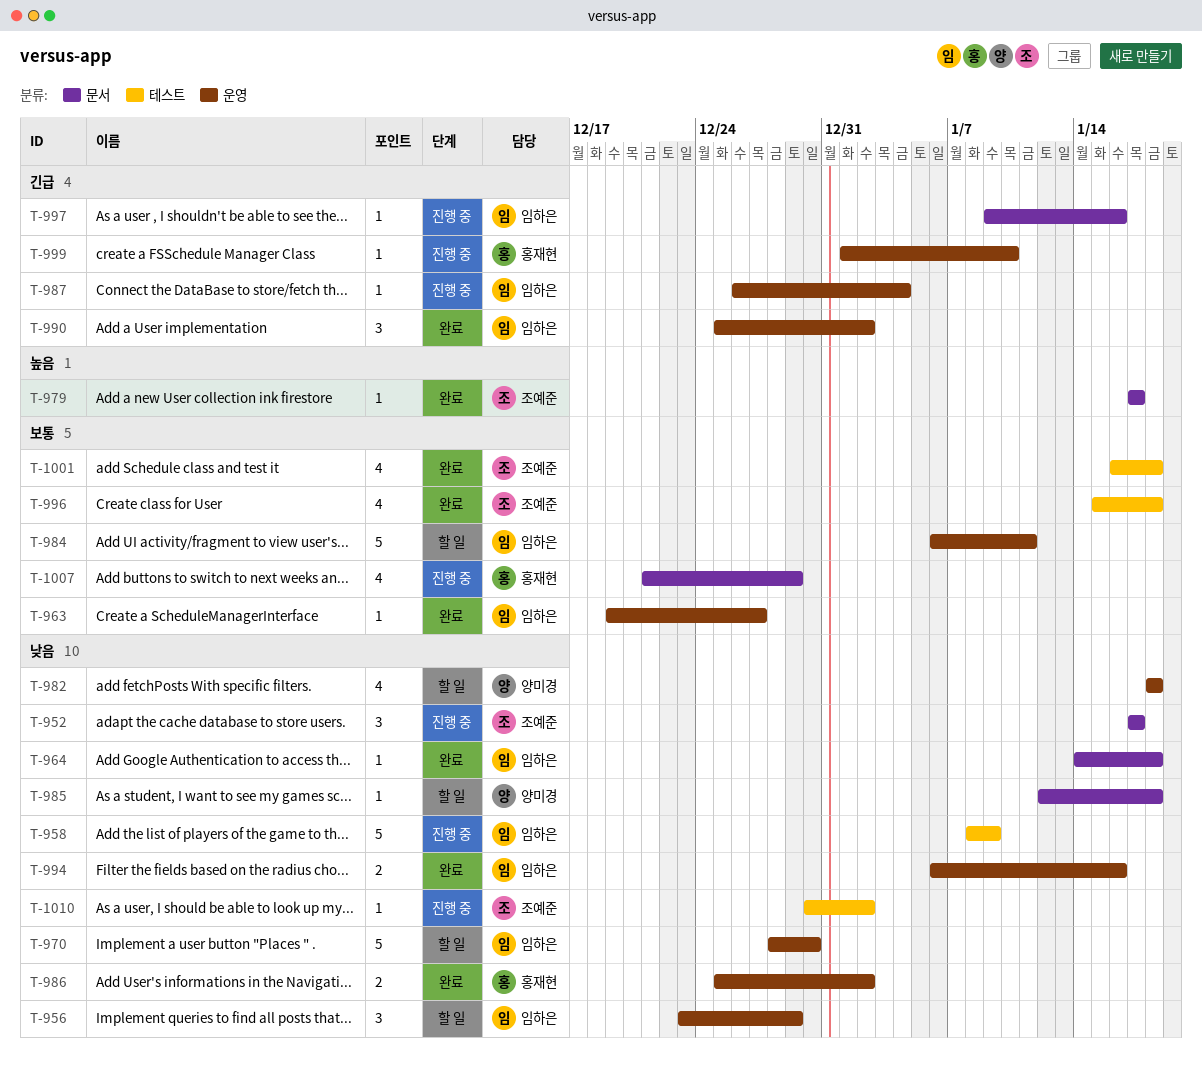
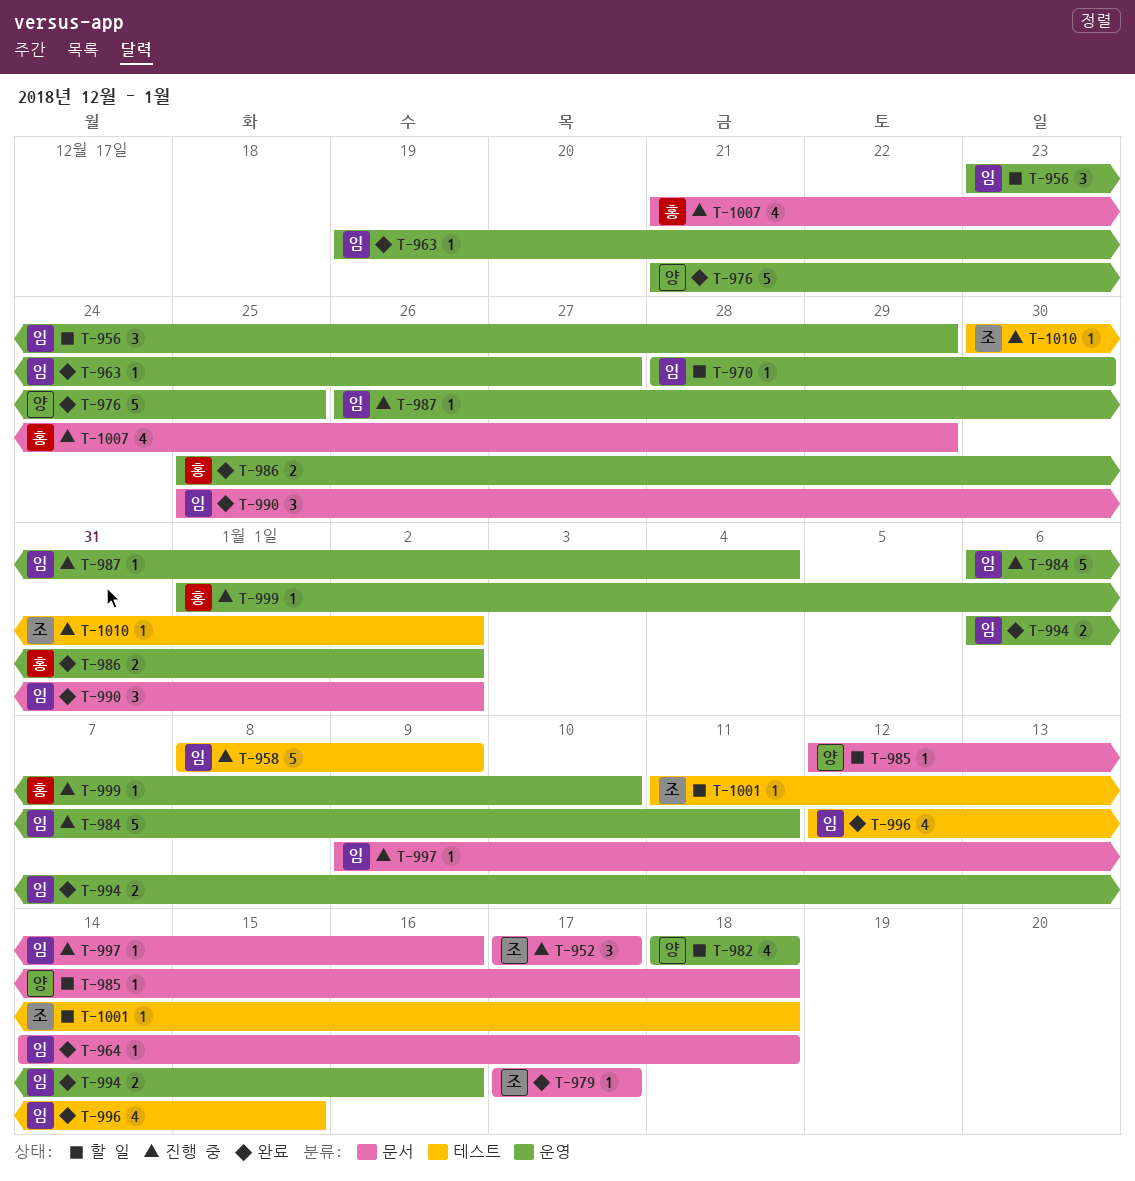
T-970, estimate: 5 -> 1
T-976: none -> present
T-984, status: 할 일 -> 진행 중
T-990, label: 운영 -> 문서
T-996, owner: 조예준 -> 임하은
T-996, start: Jan 15 -> Jan 12
T-996, due: Jan 18 -> Jan 15
T-1001, status: 완료 -> 할 일
T-1001, estimate: 4 -> 1
T-1001, start: Jan 16 -> Jan 11

